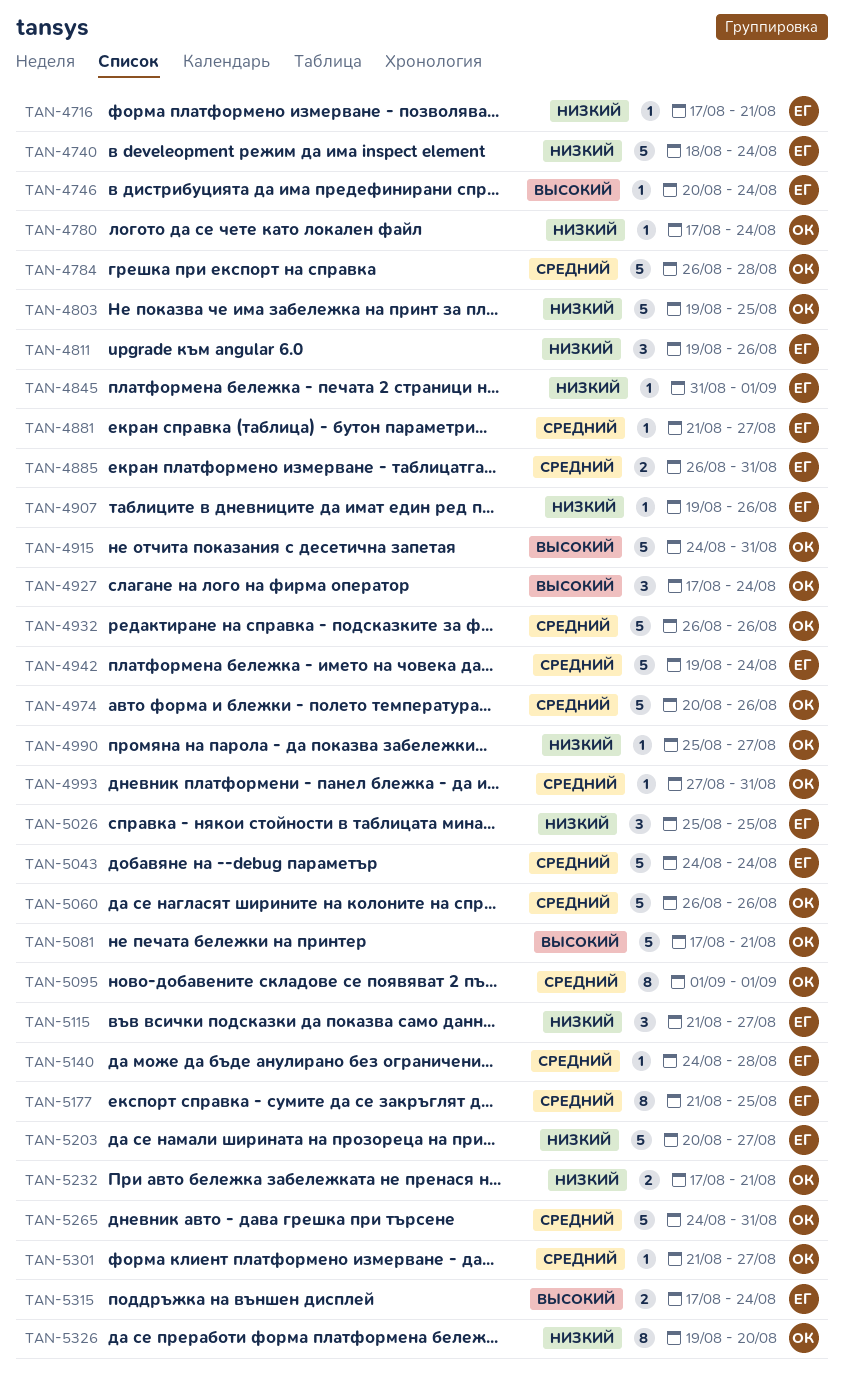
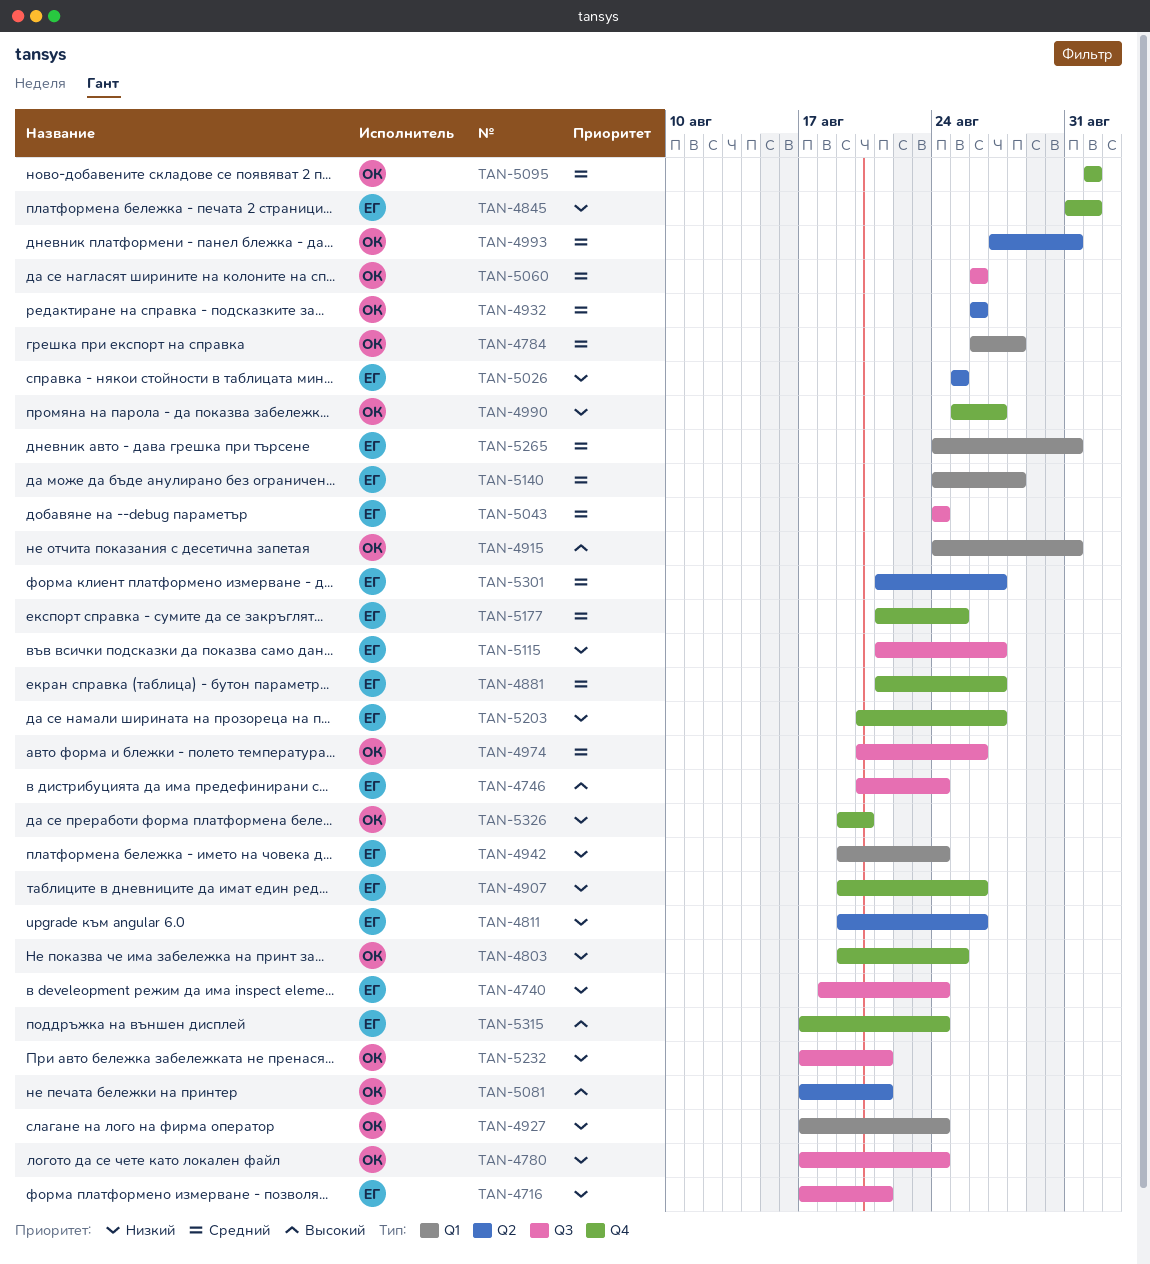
TAN-4885: present -> none
TAN-4927, priority: Высокий -> Низкий
TAN-4942, priority: Средний -> Низкий
TAN-5265, owner: ОК -> ЕГ
TAN-5301, owner: ОК -> ЕГ

